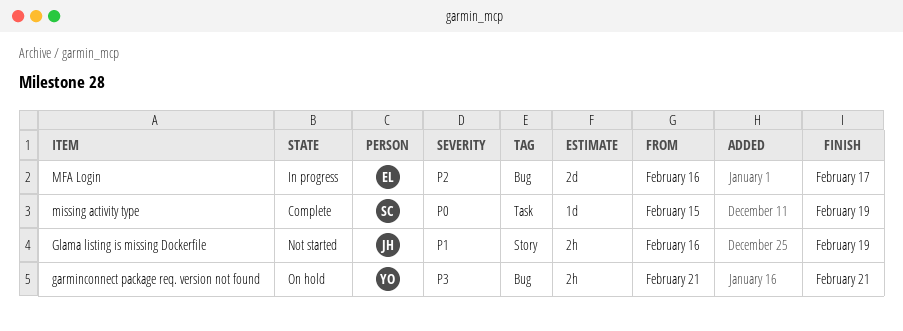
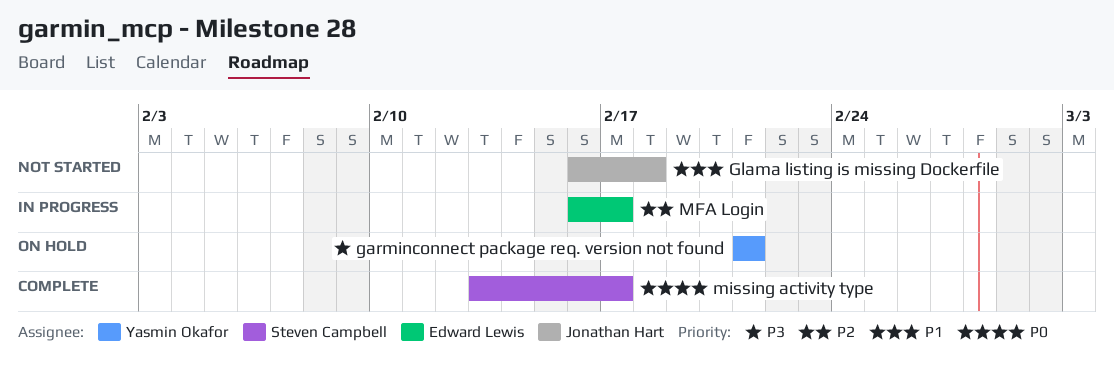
Glama listing is missing Dockerfile, due: Feb 19 -> Feb 18
missing activity type, start: Feb 15 -> Feb 13
missing activity type, due: Feb 19 -> Feb 17

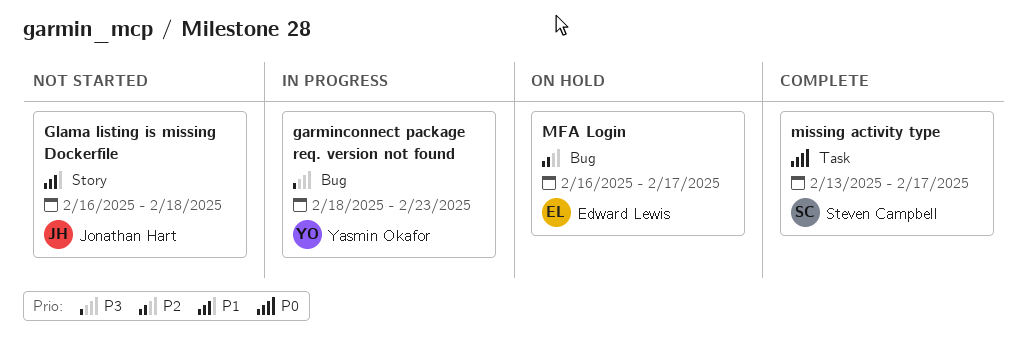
garminconnect package req. version not found, status: On hold -> In progress
garminconnect package req. version not found, start: Feb 21 -> Feb 18
garminconnect package req. version not found, due: Feb 21 -> Feb 23
MFA Login, status: In progress -> On hold

